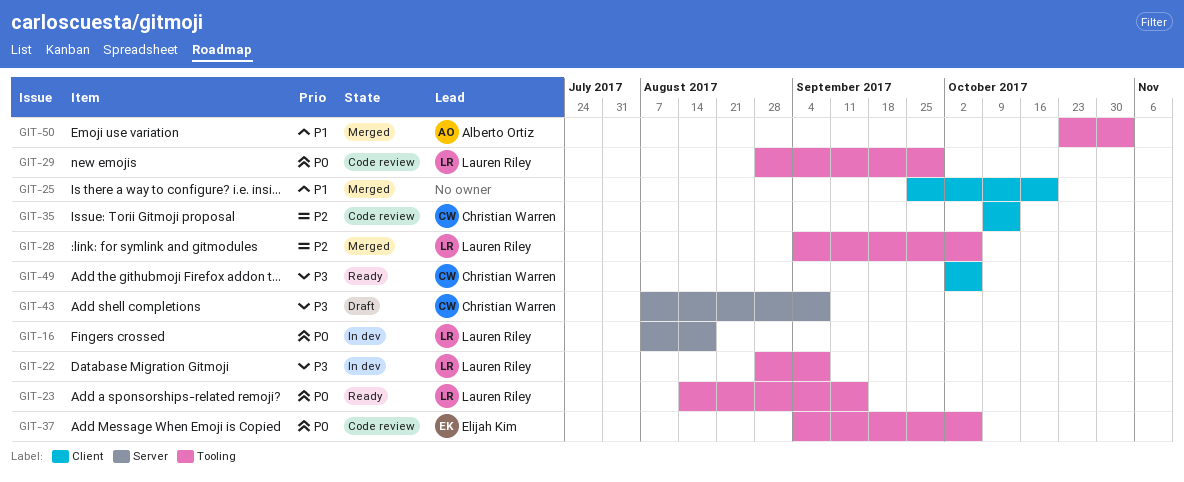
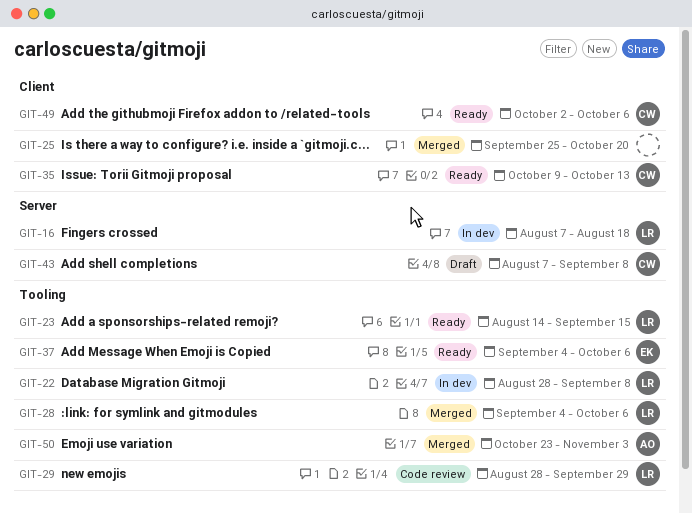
GIT-35, status: Code review -> Ready
GIT-37, status: Code review -> Ready

